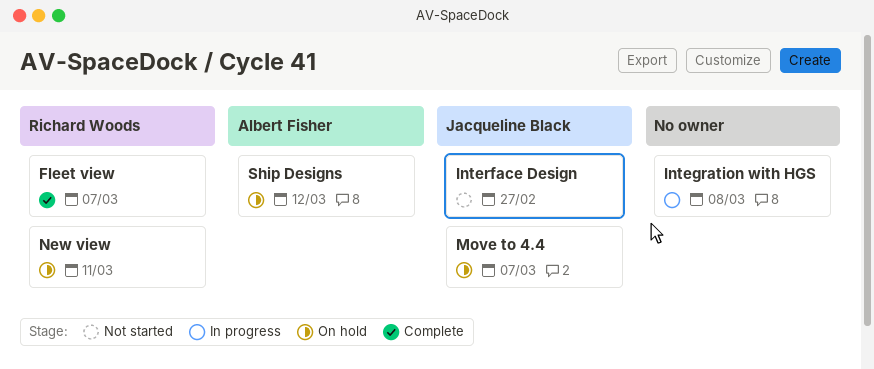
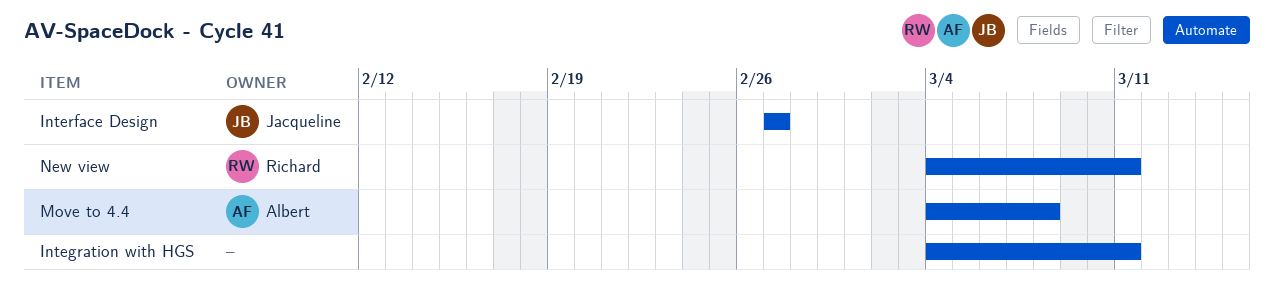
Fleet view: present -> none
Integration with HGS, due: Mar 8 -> Mar 11
Move to 4.4, owner: Jacqueline Black -> Albert Fisher
Move to 4.4, due: Mar 7 -> Mar 8
Ship Designs: present -> none

